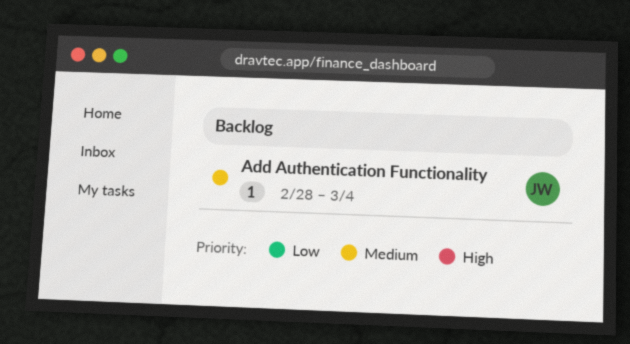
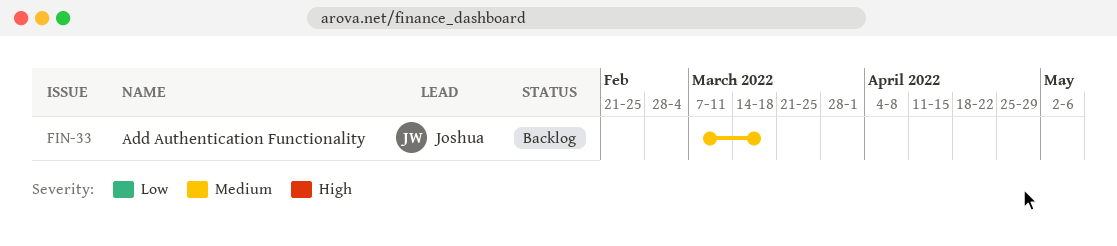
Add Authentication Functionality, start: Feb 28 -> Mar 7
Add Authentication Functionality, due: Mar 4 -> Mar 18

